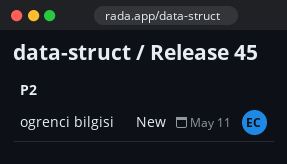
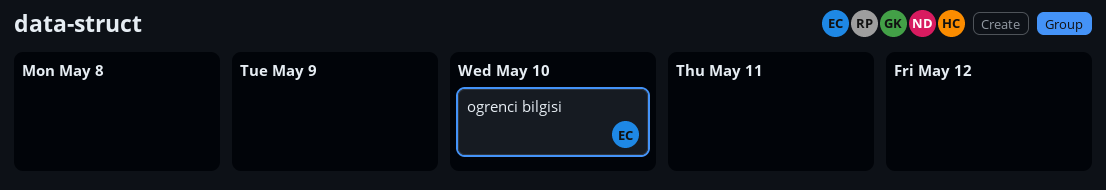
ogrenci bilgisi, due: May 11 -> May 10

